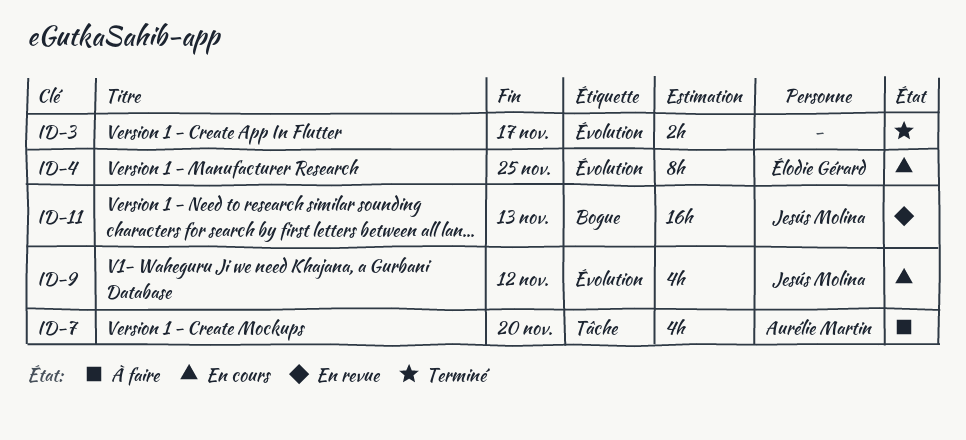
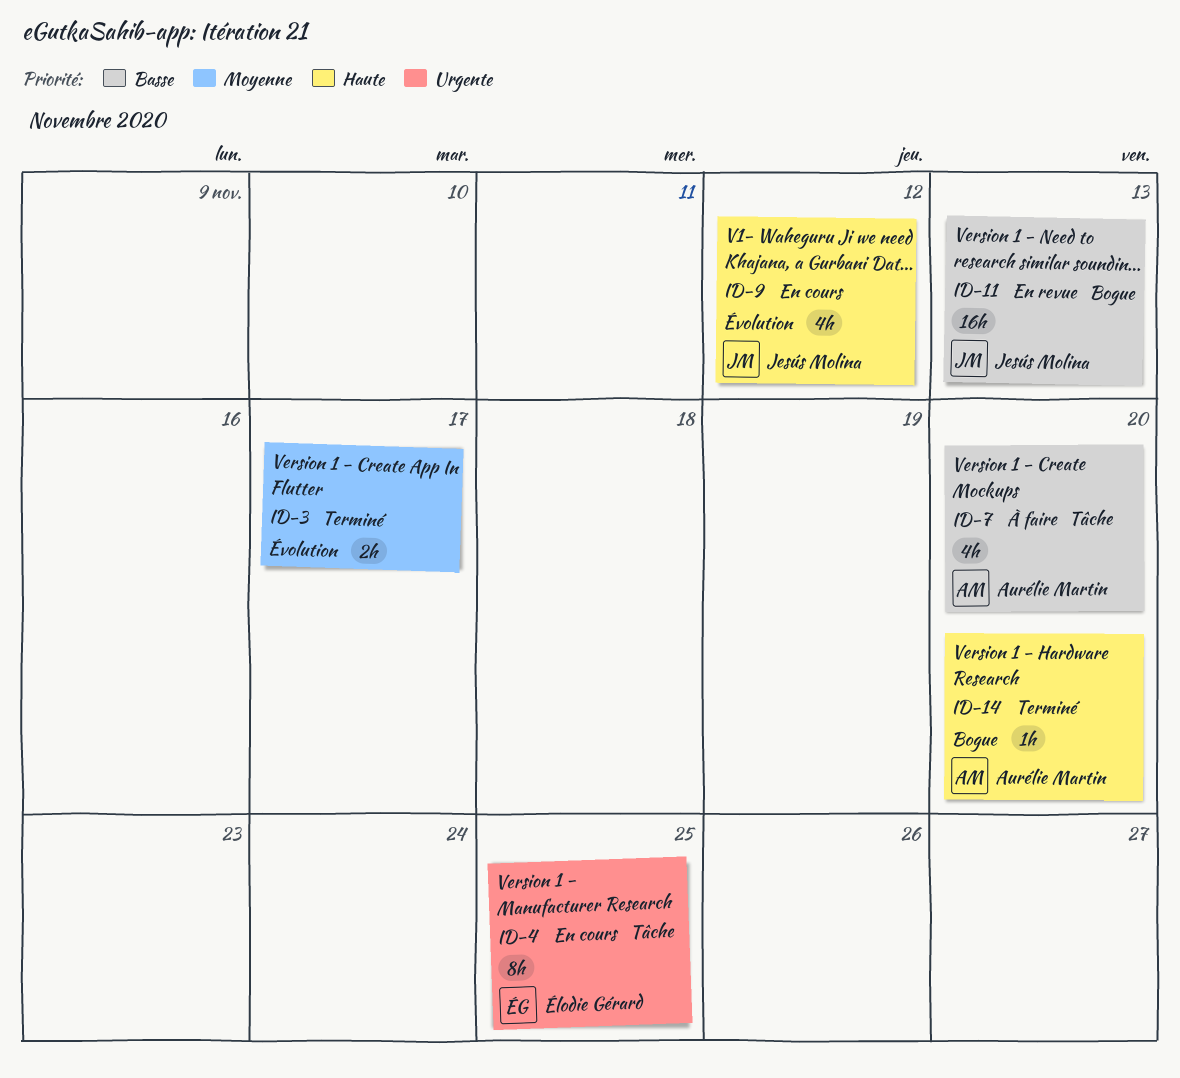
ID-4, label: Évolution -> Tâche
ID-14: none -> present

